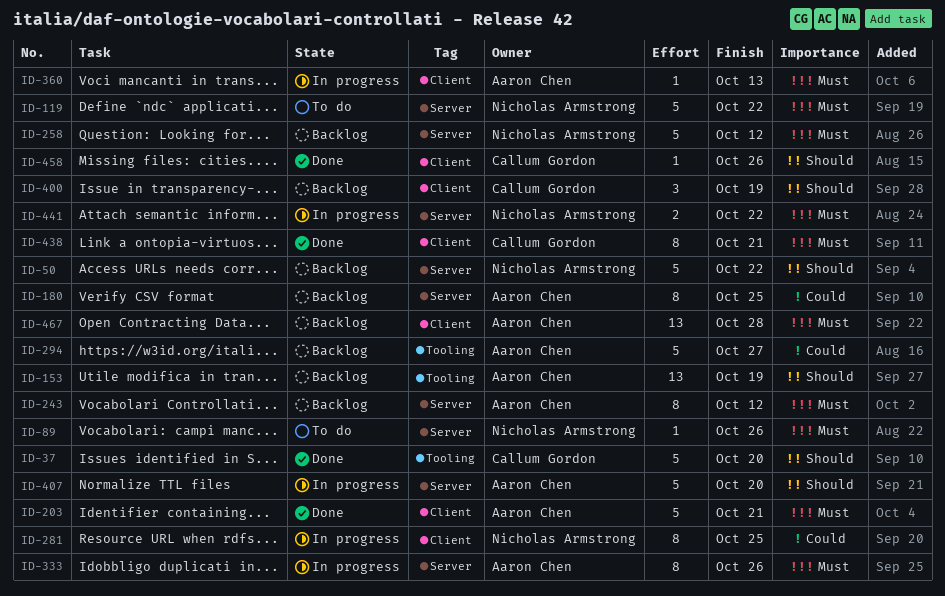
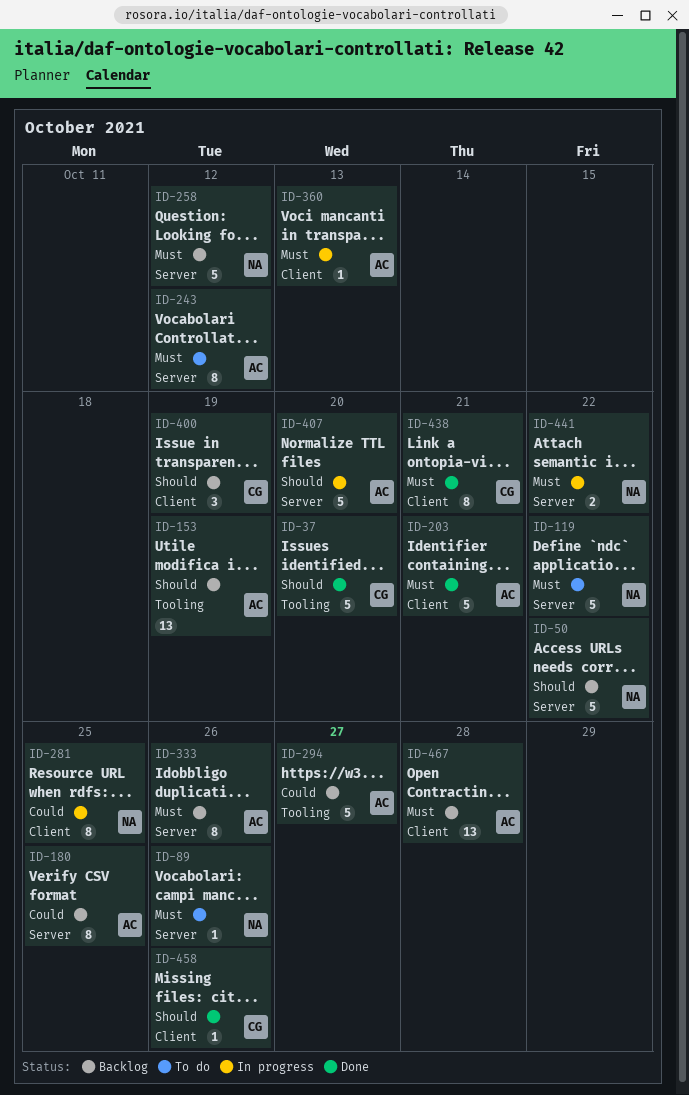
ID-243, status: Backlog -> To do
ID-333, status: In progress -> Backlog

